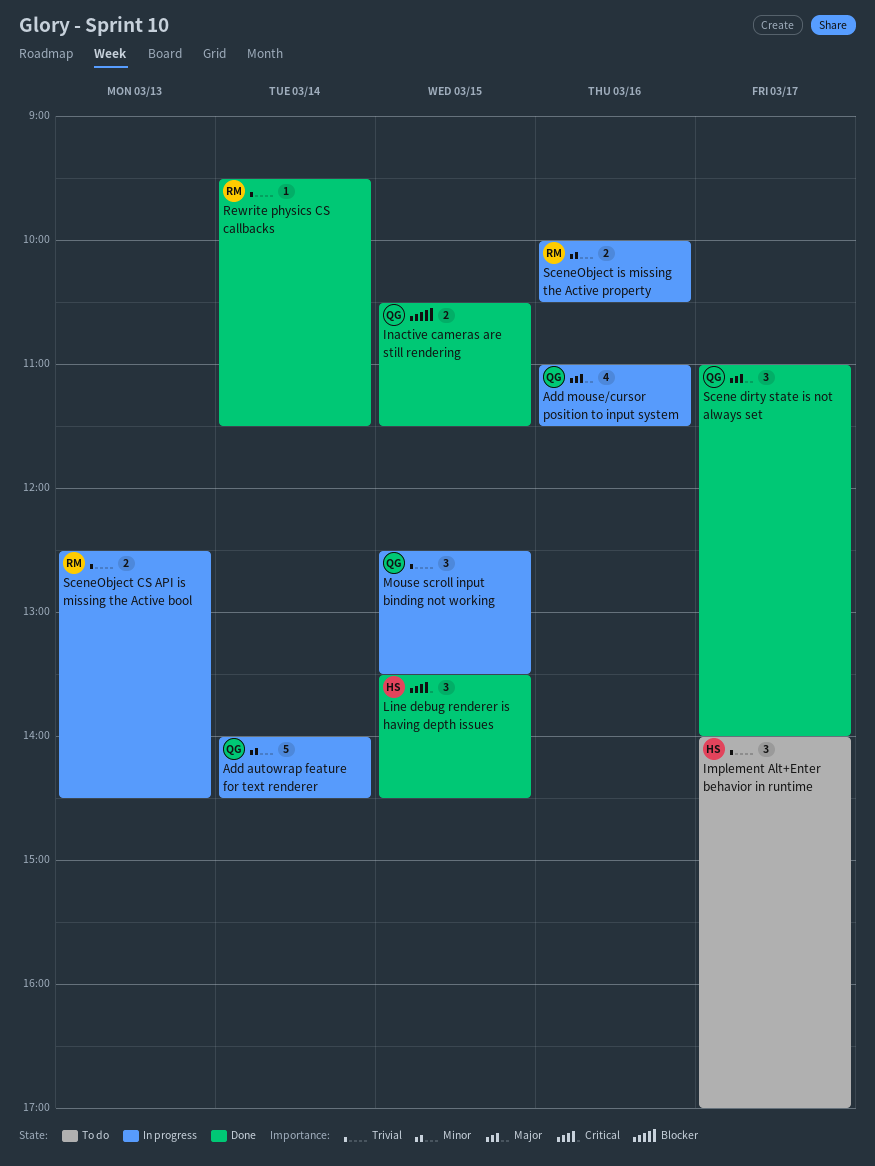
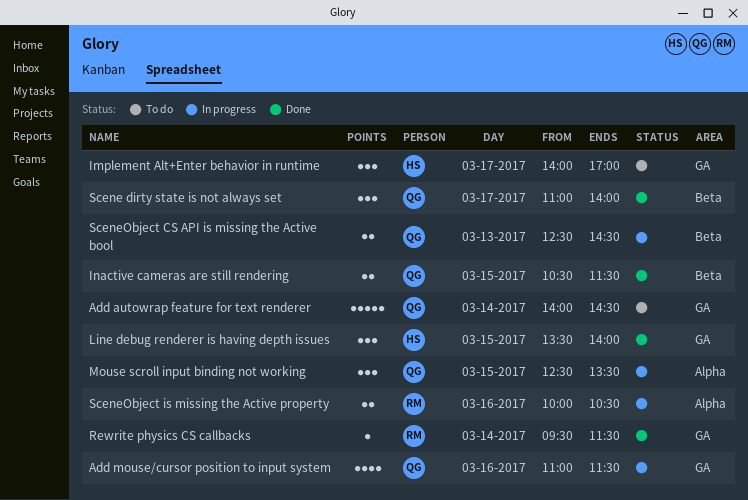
Add autowrap feature for text renderer, status: In progress -> To do
Line debug renderer is having depth issues, ends: 14:30 -> 14:00
SceneObject CS API is missing the Active bool, owner: RM -> QG

